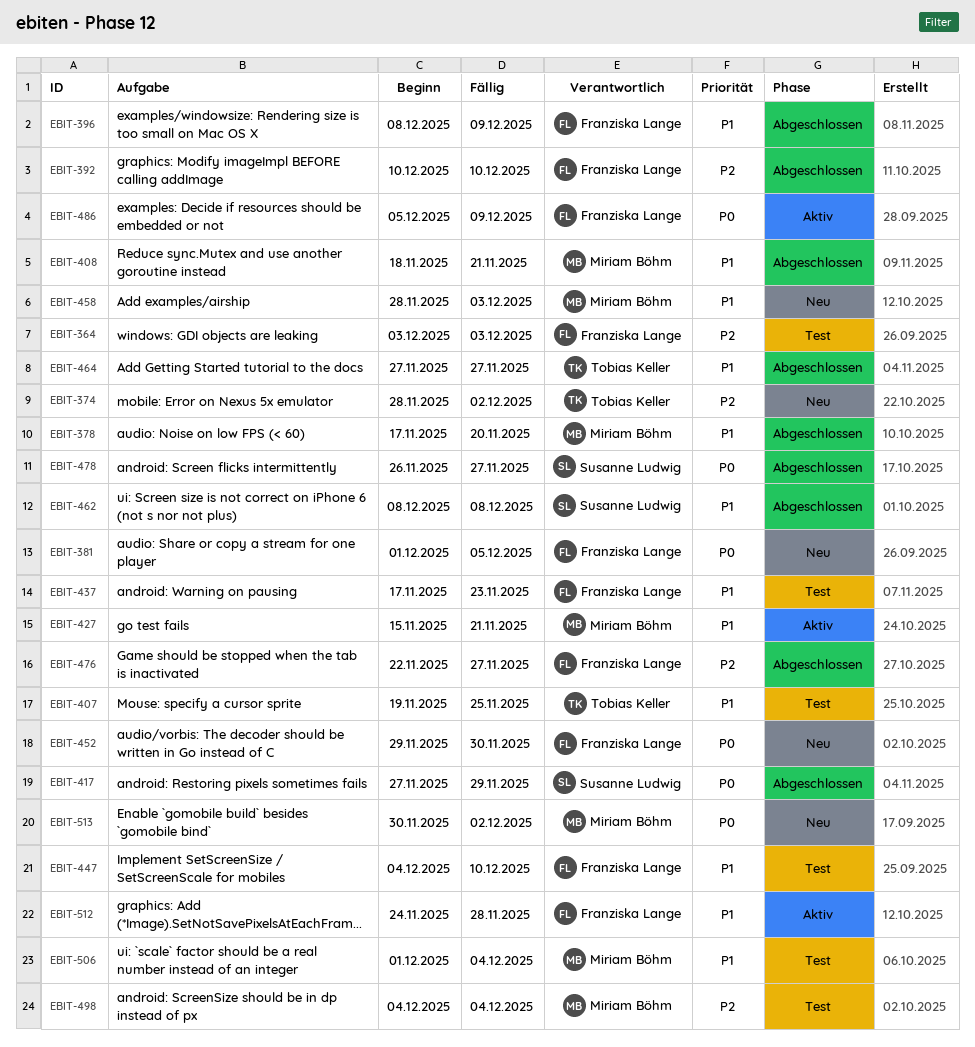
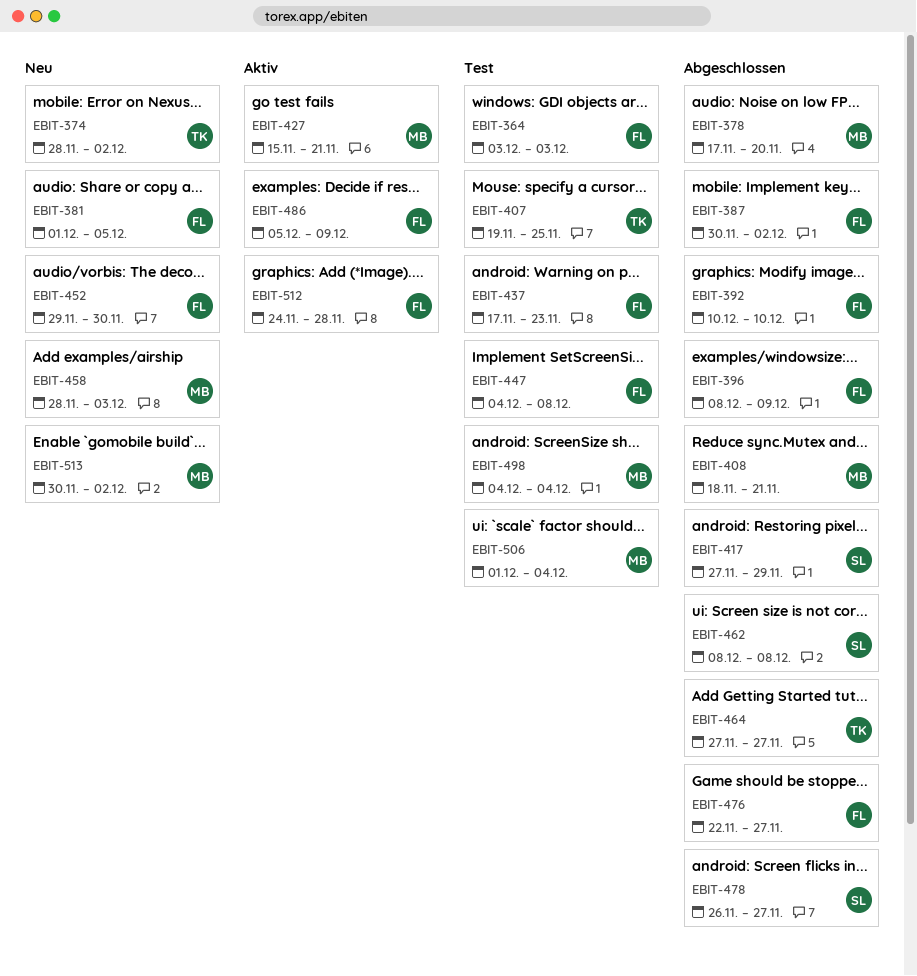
EBIT-387: none -> present
EBIT-447, due: Dec 10 -> Dec 8

